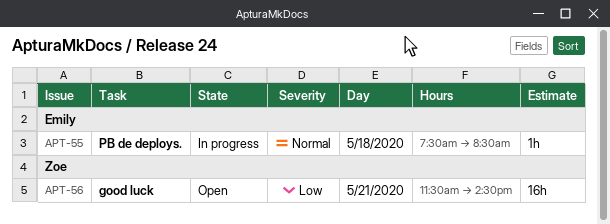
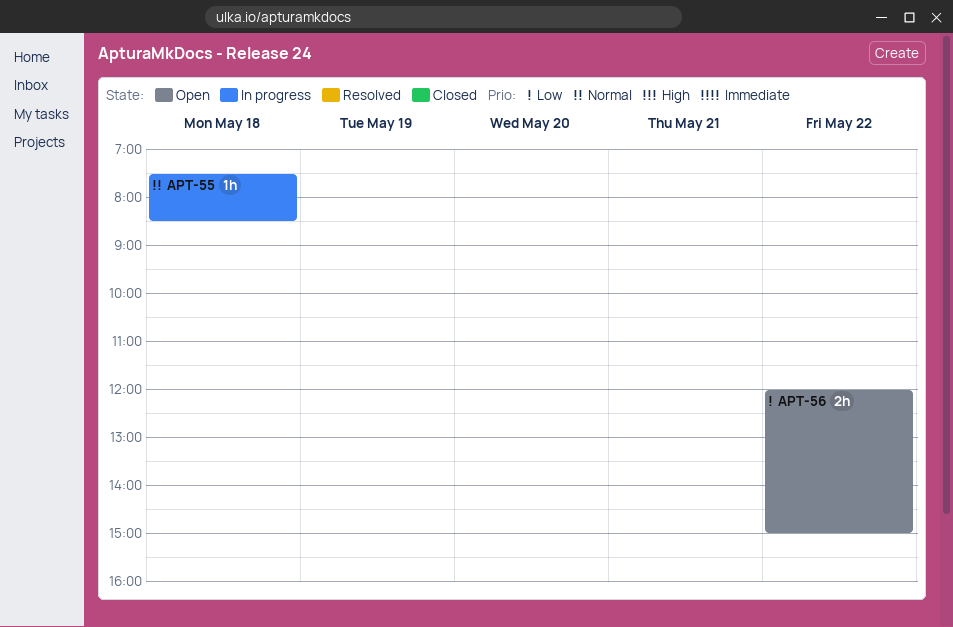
APT-56, estimate: 16h -> 2h
APT-56, day: May 21 -> May 22
APT-56, begins: 11:30 -> 12:00
APT-56, ends: 14:30 -> 15:00

